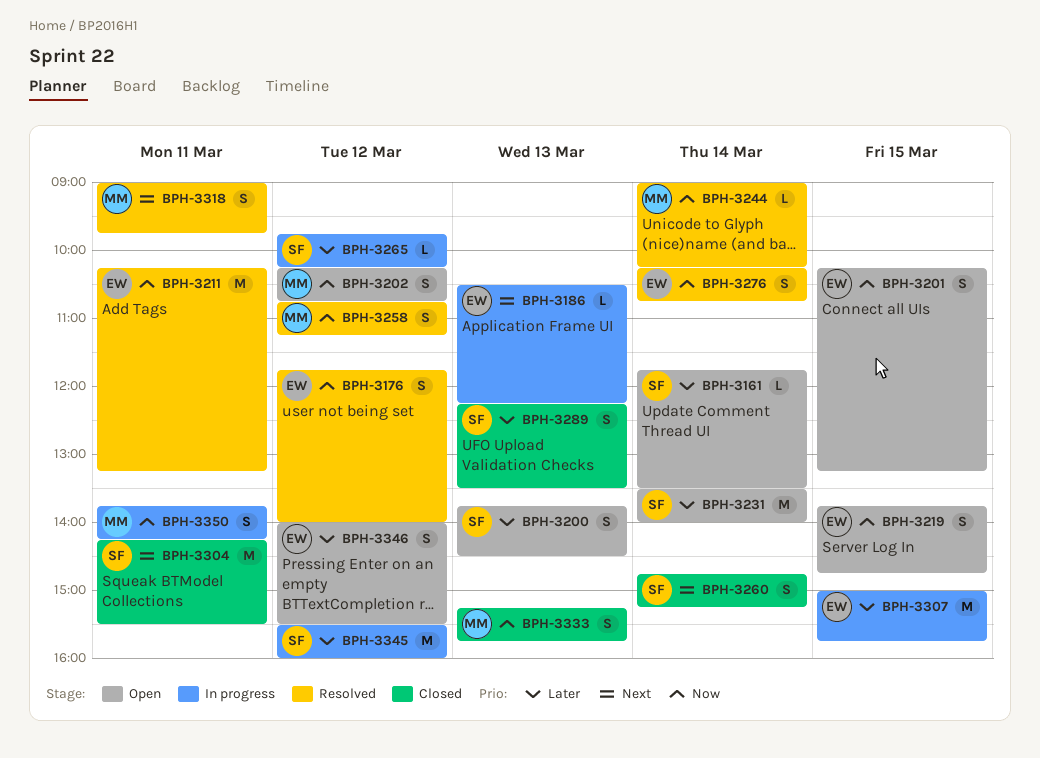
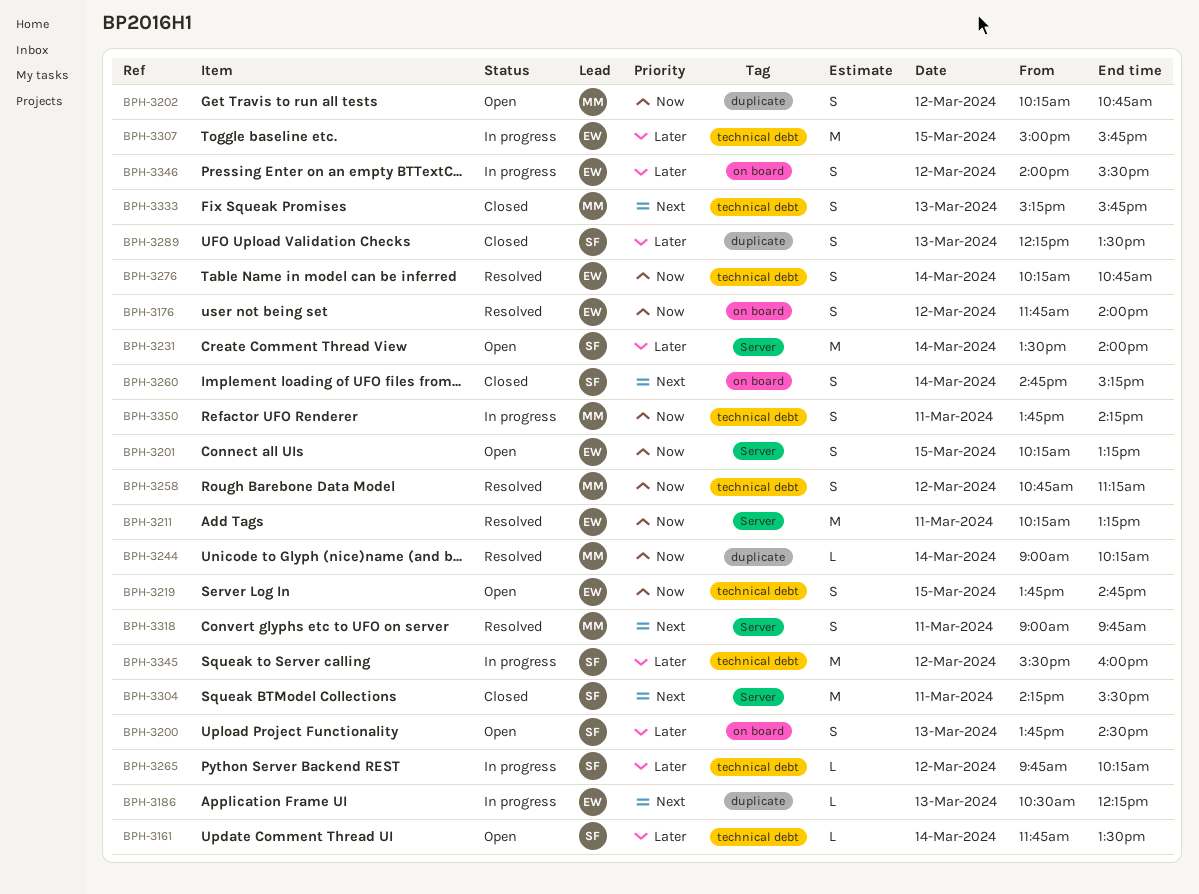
BPH-3333, priority: Now -> Next
BPH-3346, status: Open -> In progress

